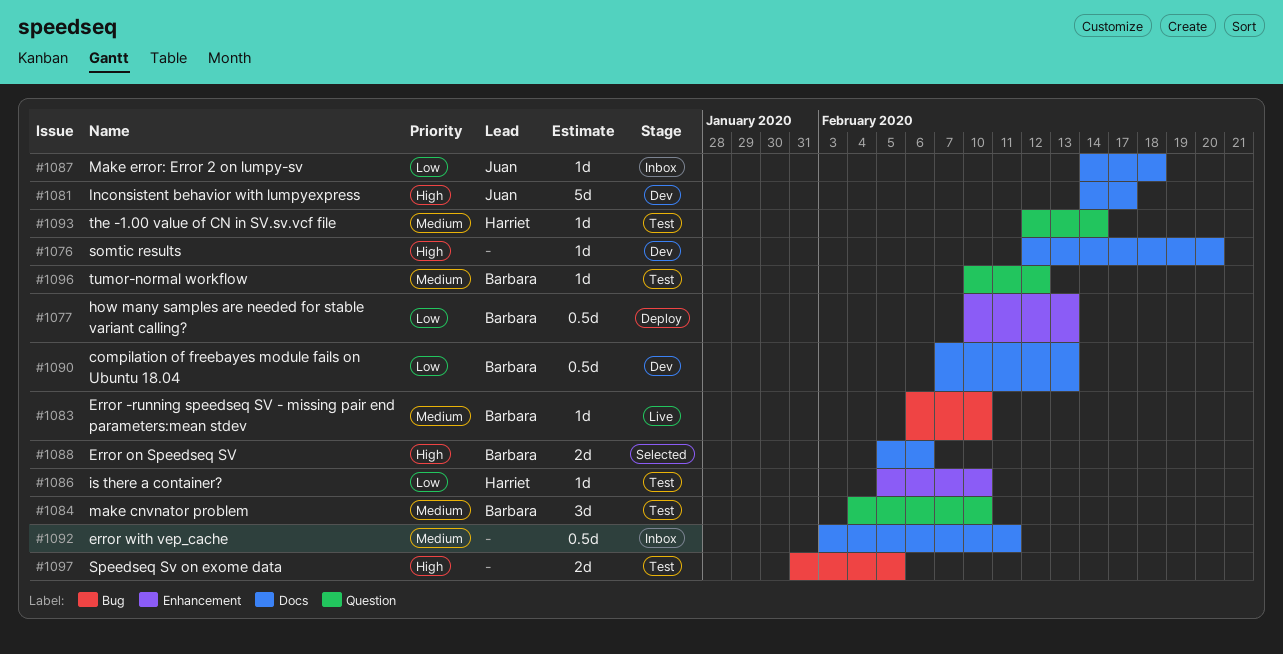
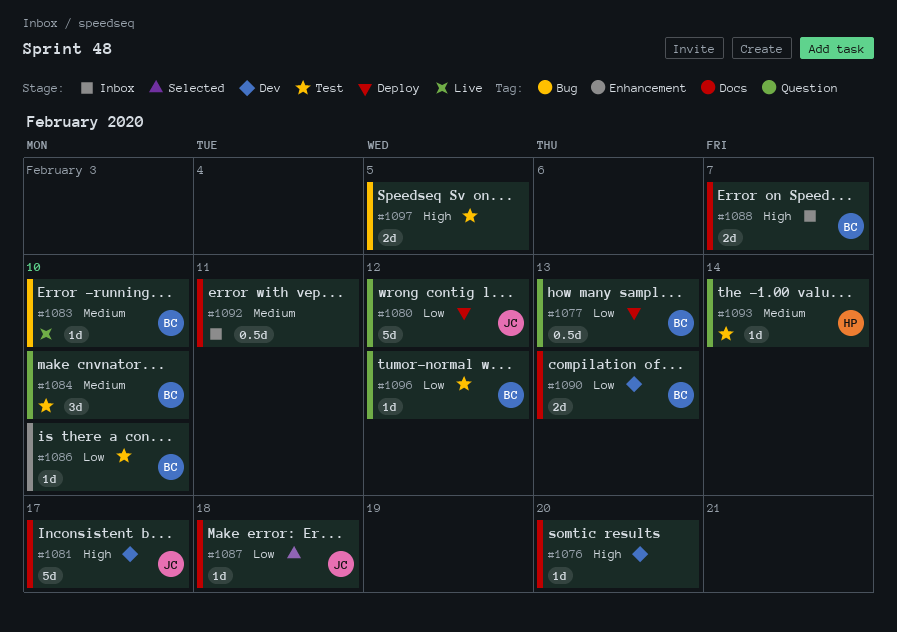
#1077, label: Enhancement -> Question
#1080: none -> present
#1086, owner: Harriet -> Barbara
#1087, status: Inbox -> Selected
#1088, status: Selected -> Inbox
#1088, due: Feb 6 -> Feb 7
#1090, estimate: 0.5d -> 2d
#1096, priority: Medium -> Low

